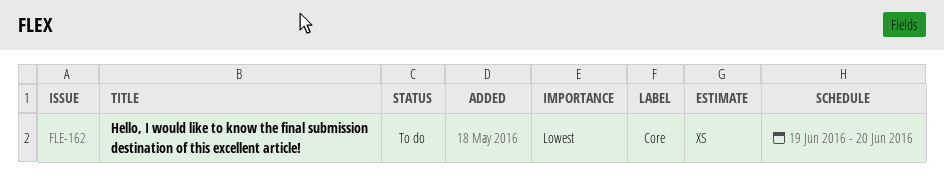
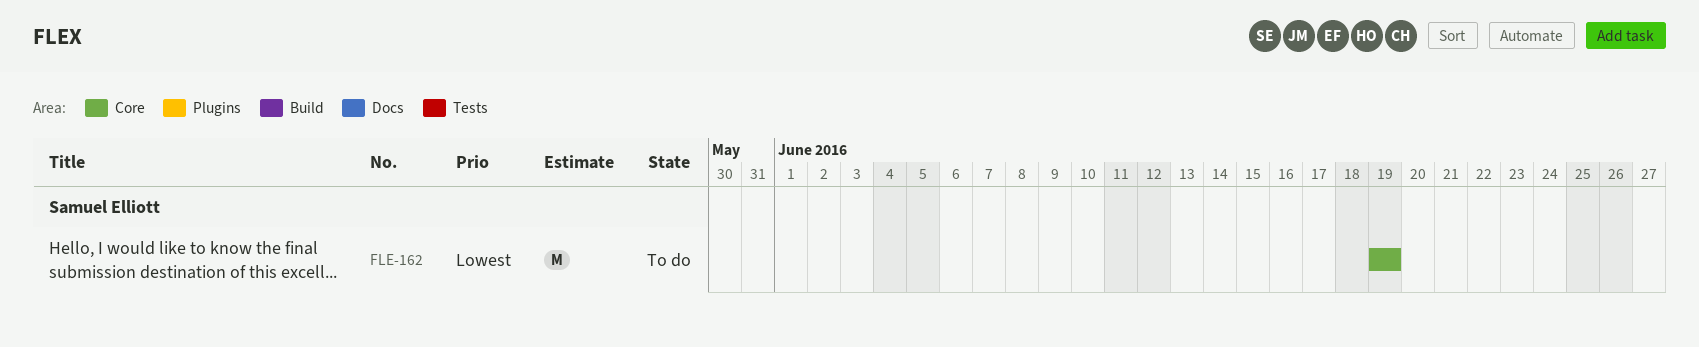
FLE-162, estimate: XS -> M
FLE-162, due: Jun 20 -> Jun 19

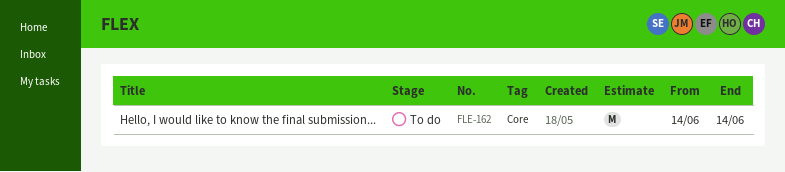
FLE-162, start: Jun 19 -> Jun 14
FLE-162, due: Jun 19 -> Jun 14

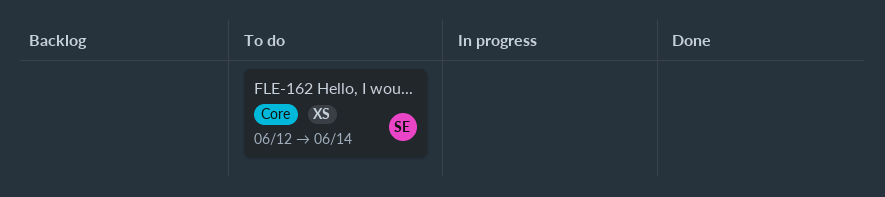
FLE-162, estimate: M -> XS
FLE-162, start: Jun 14 -> Jun 12

